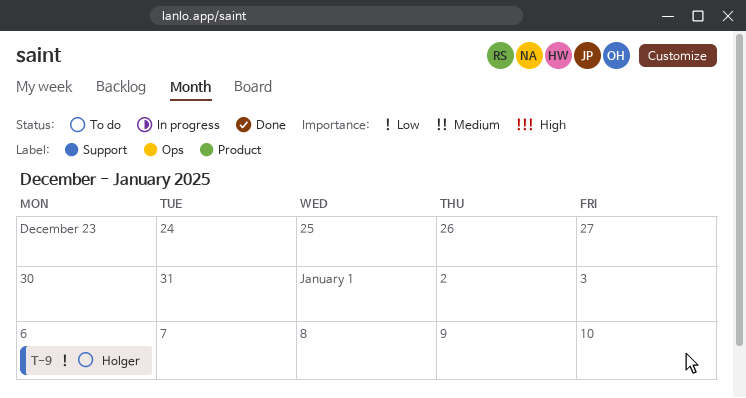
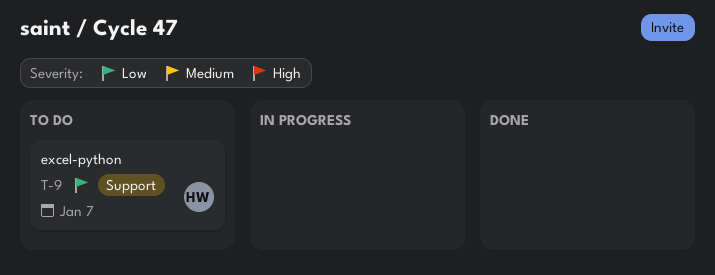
T-9, due: Jan 6 -> Jan 7

